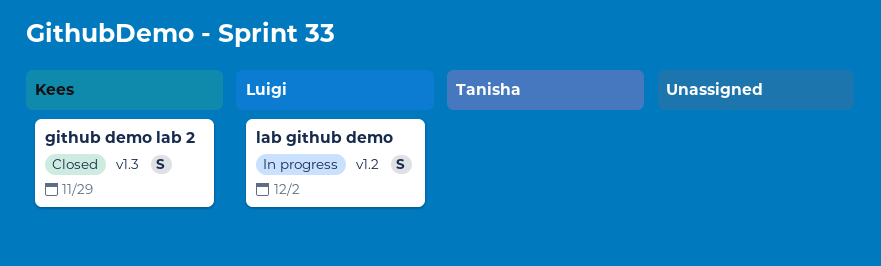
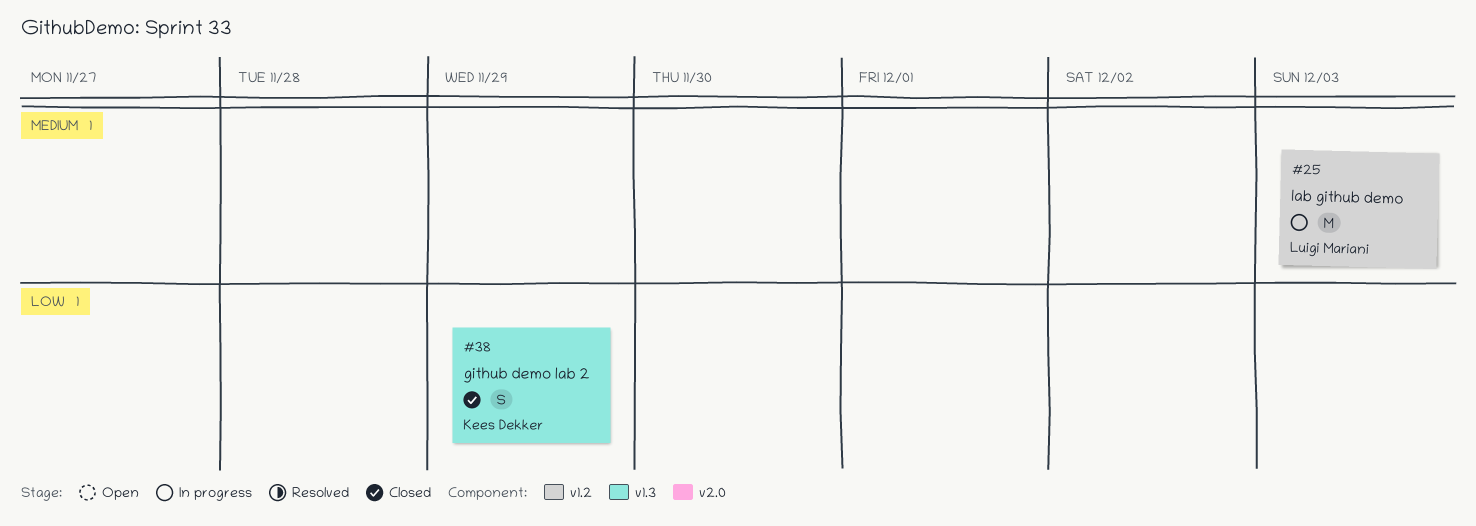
lab github demo, estimate: S -> M
lab github demo, due: Dec 2 -> Dec 3

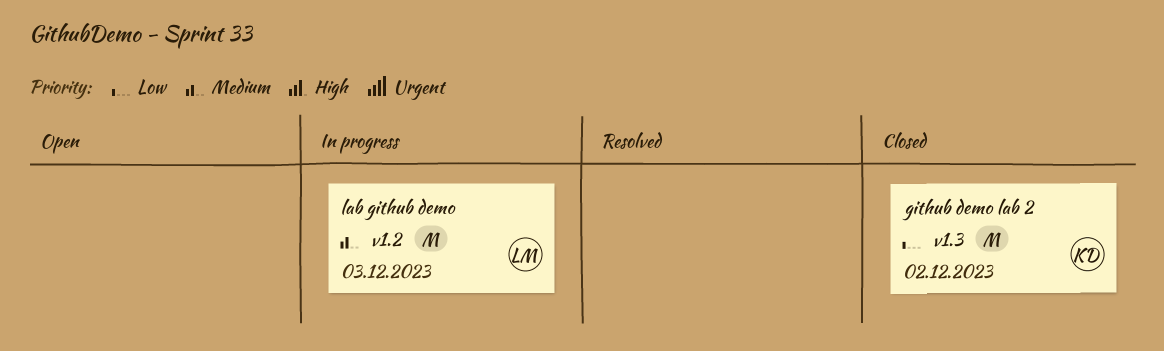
github demo lab 2, estimate: S -> M
github demo lab 2, due: Nov 29 -> Dec 2

